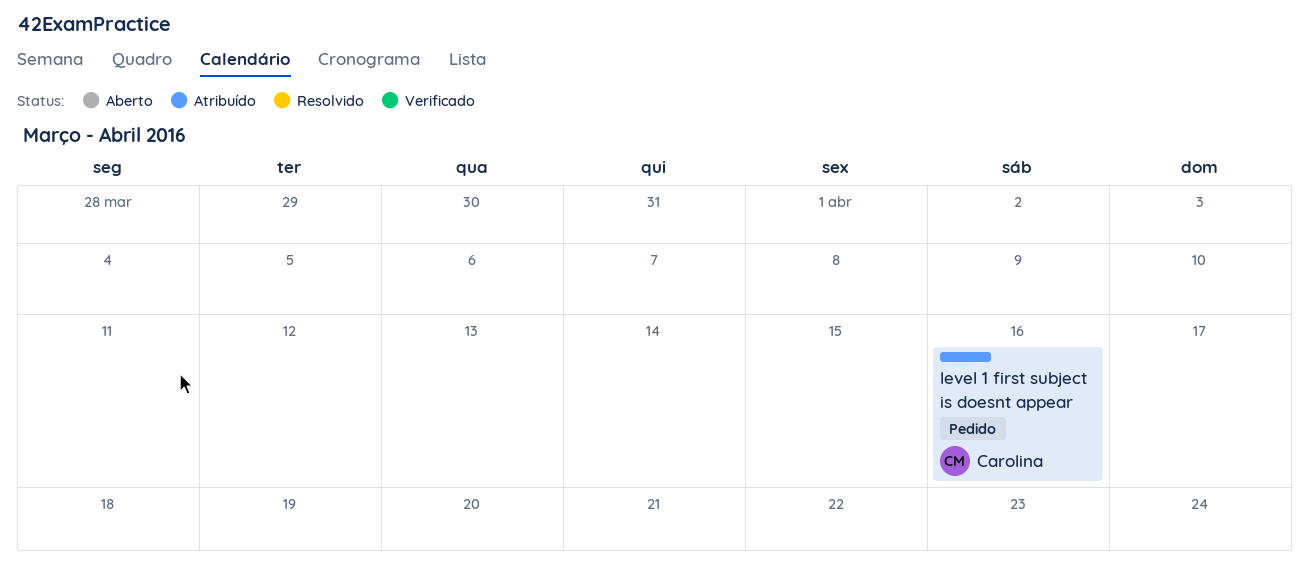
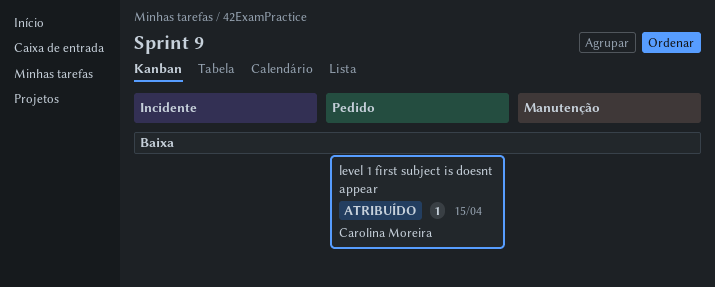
level 1 first subject is doesnt appear, due: Apr 16 -> Apr 15

